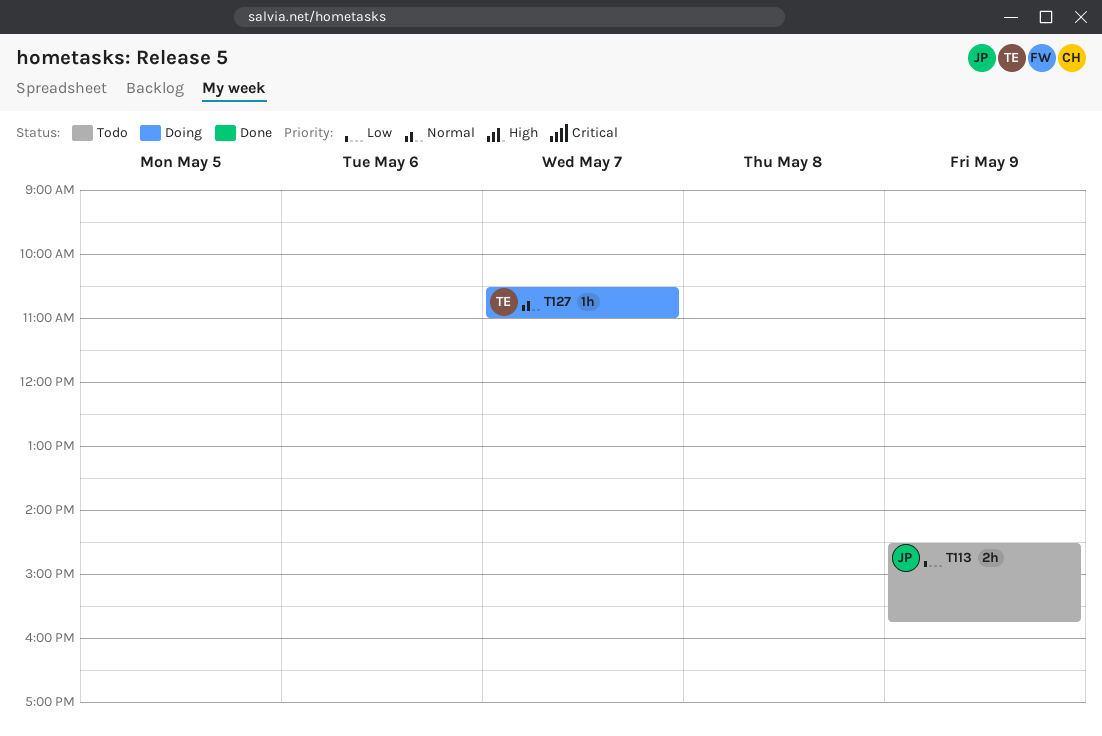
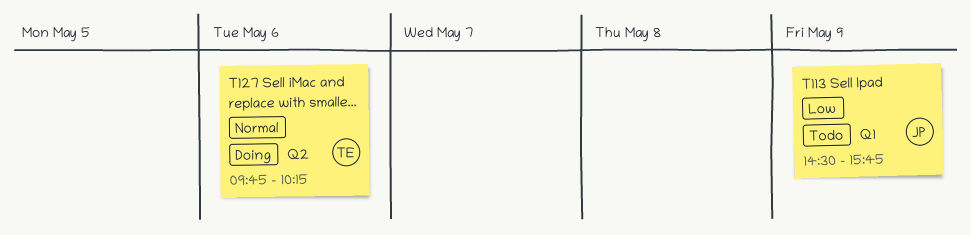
T127, day: May 7 -> May 6
T127, begins: 10:30 -> 09:45
T127, ends: 11:00 -> 10:15

